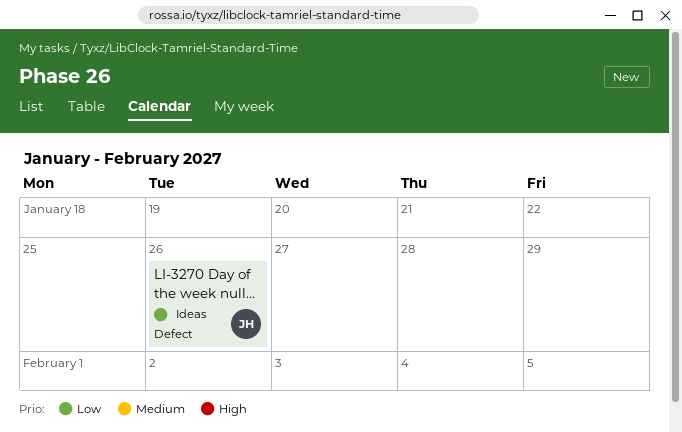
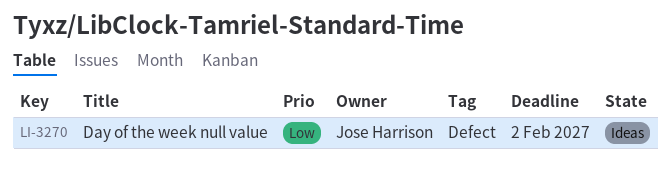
LI-3270, due: Jan 26 -> Feb 2

